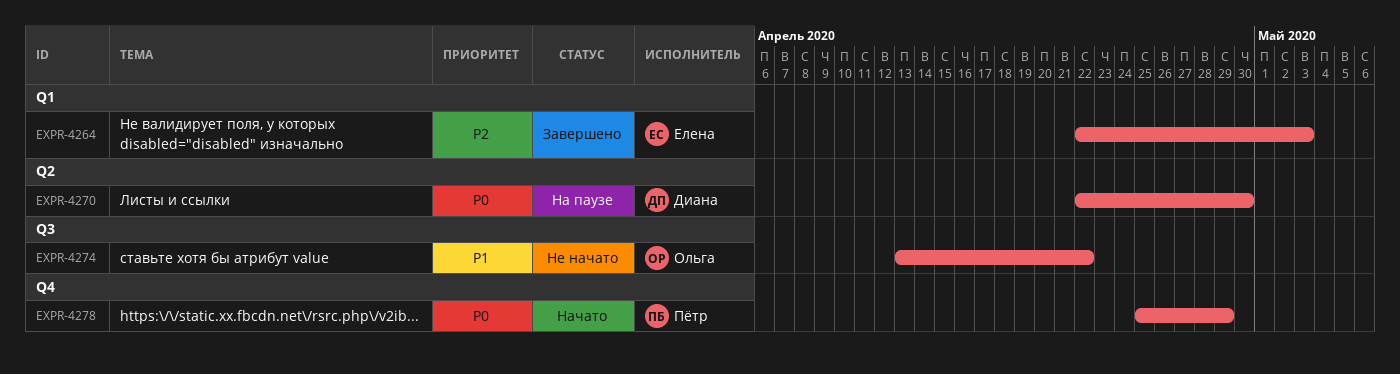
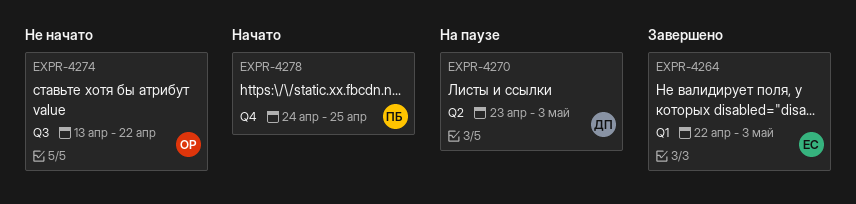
EXPR-4270, start: Apr 22 -> Apr 23
EXPR-4270, due: Apr 30 -> May 3
EXPR-4278, start: Apr 25 -> Apr 24
EXPR-4278, due: Apr 29 -> Apr 25

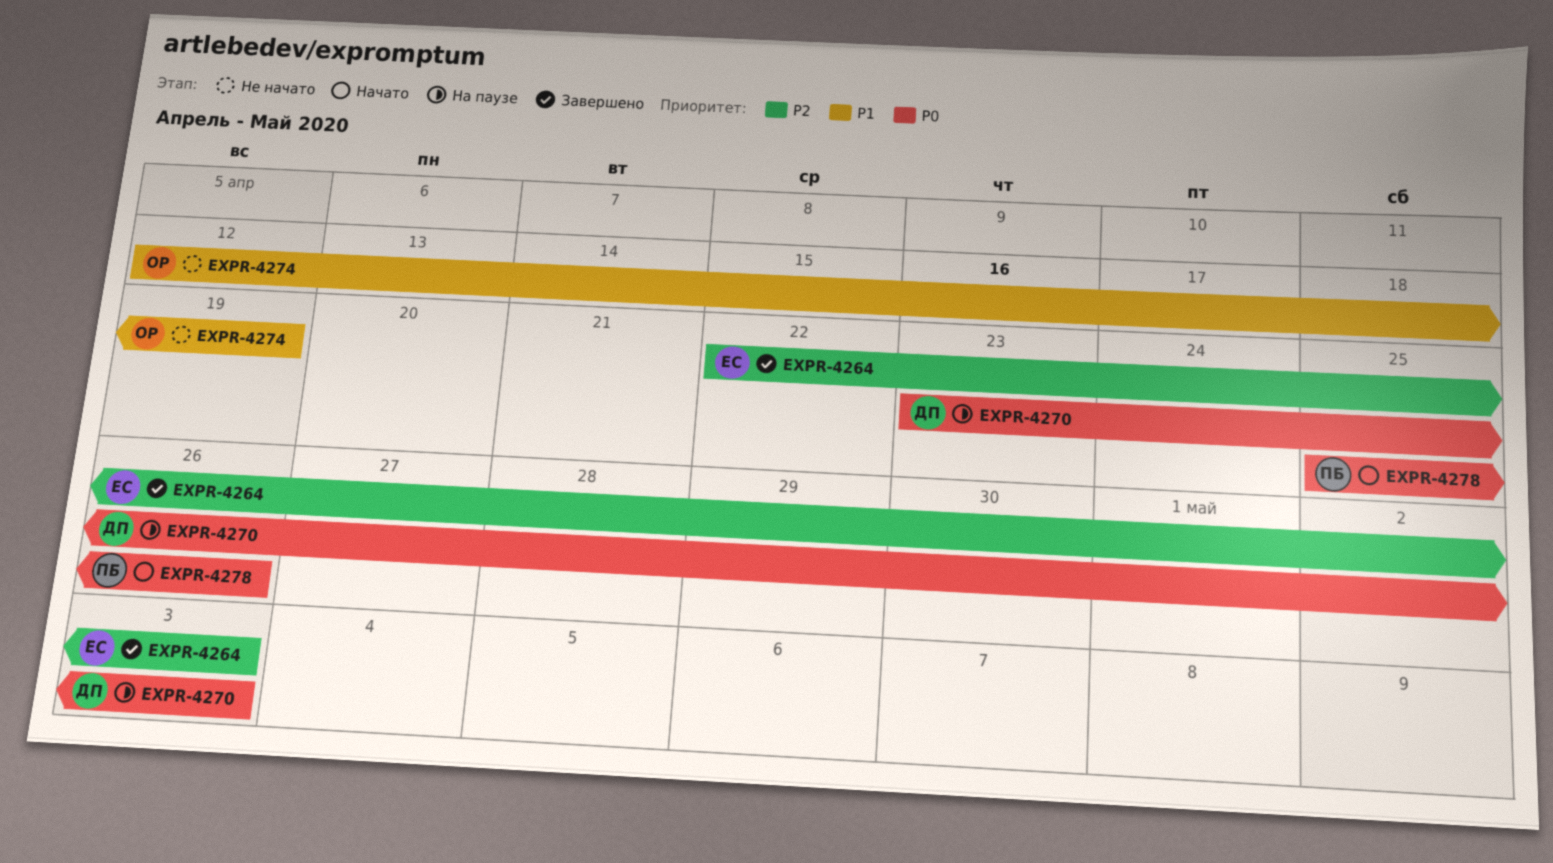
EXPR-4274, start: Apr 13 -> Apr 12
EXPR-4274, due: Apr 22 -> Apr 19
EXPR-4278, start: Apr 24 -> Apr 25
EXPR-4278, due: Apr 25 -> Apr 26

